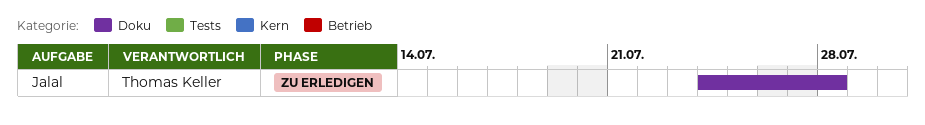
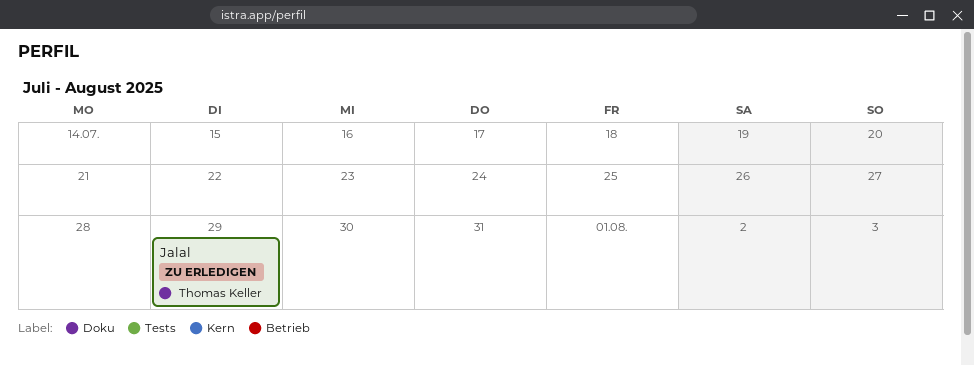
Jalal, due: Jul 28 -> Jul 29

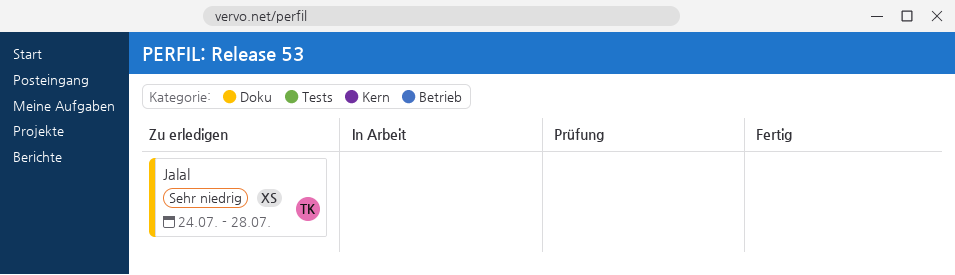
Jalal, due: Jul 29 -> Jul 28

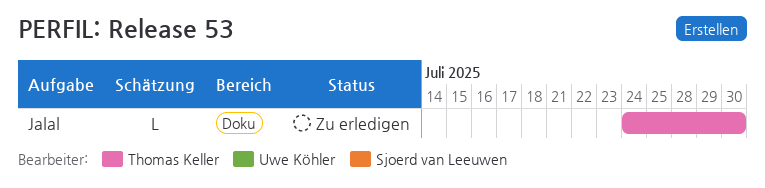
Jalal, estimate: XS -> L
Jalal, due: Jul 28 -> Jul 30

